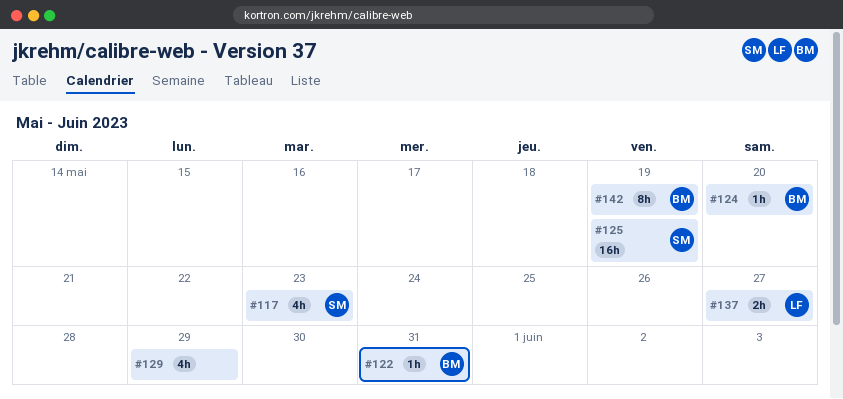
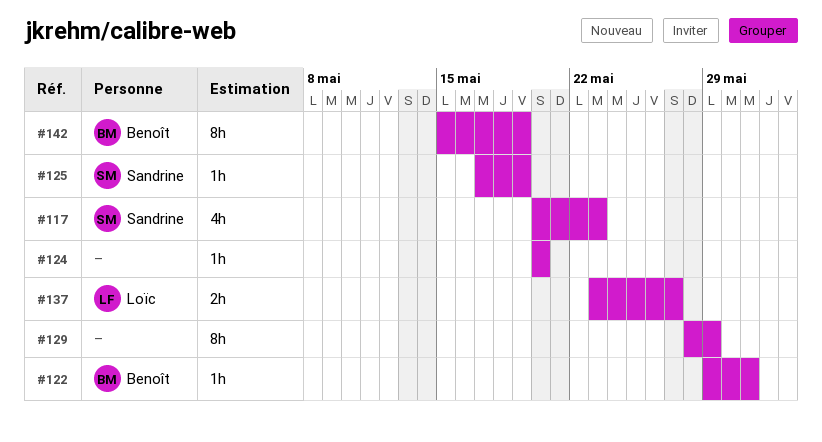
#124, owner: Benoît -> none
#125, estimate: 16h -> 1h
#129, estimate: 4h -> 8h

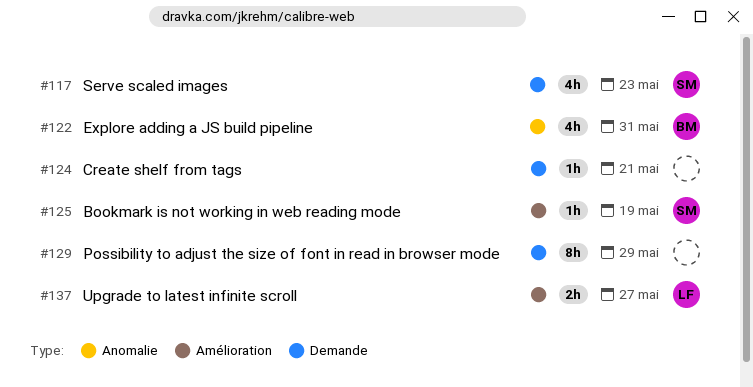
#122, estimate: 1h -> 4h
#124, due: May 20 -> May 21
#142: present -> none

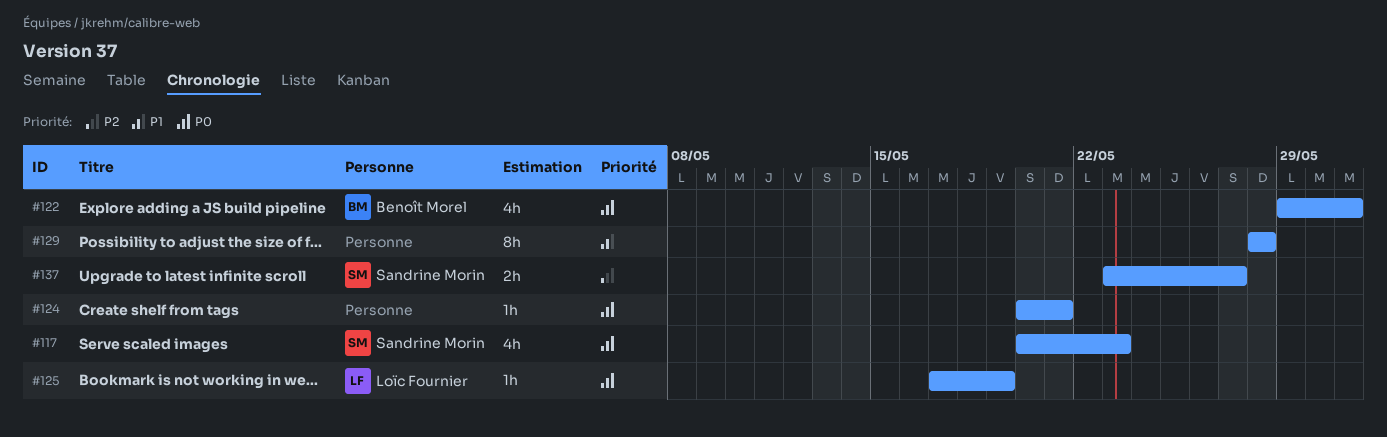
#125, owner: Sandrine Morin -> Loïc Fournier
#129, due: May 29 -> May 28
#137, owner: Loïc Fournier -> Sandrine Morin

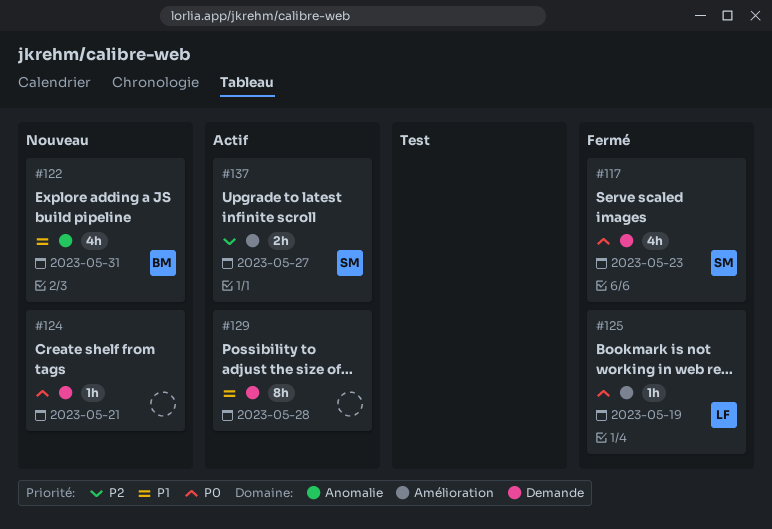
#122, priority: P0 -> P1

